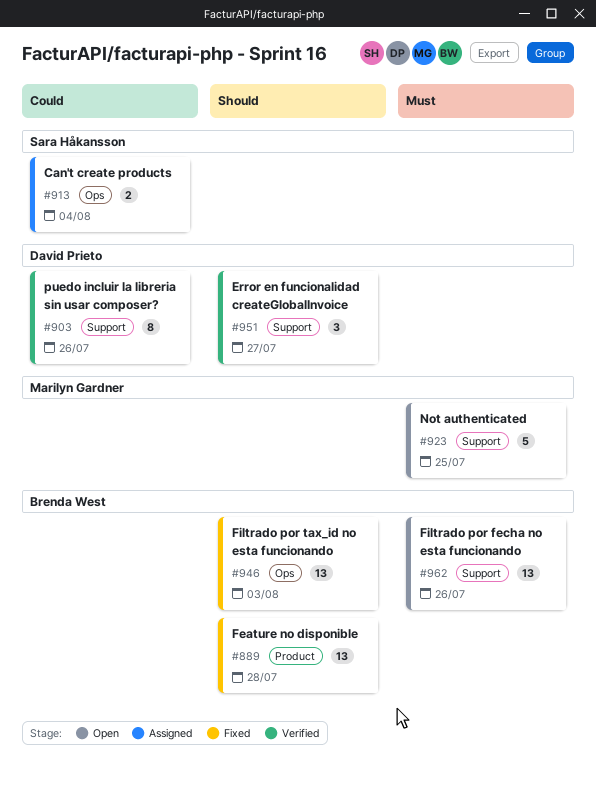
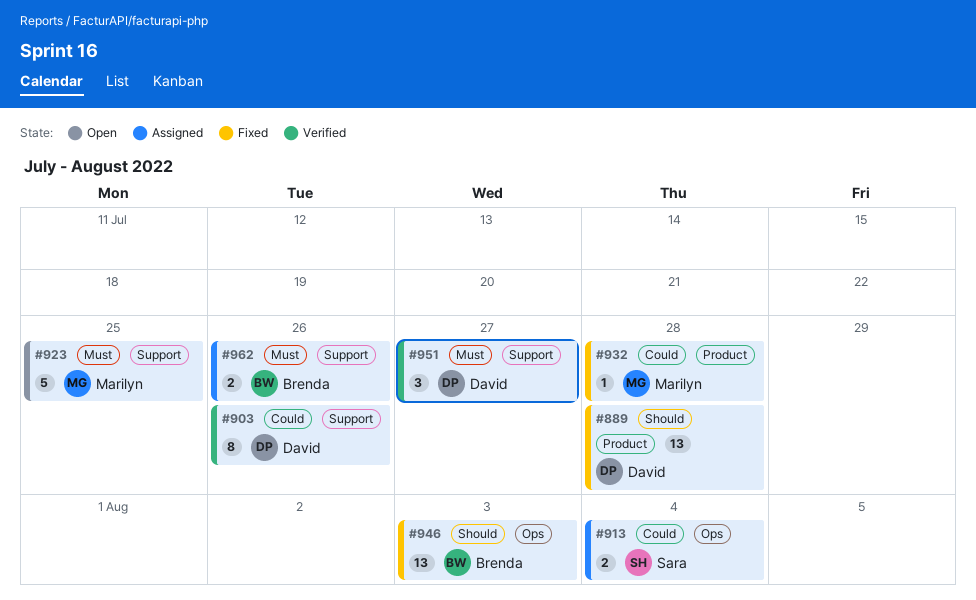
#889, owner: Brenda West -> David Prieto
#932: none -> present
#951, priority: Should -> Must
#962, status: Open -> Assigned
#962, estimate: 13 -> 2

